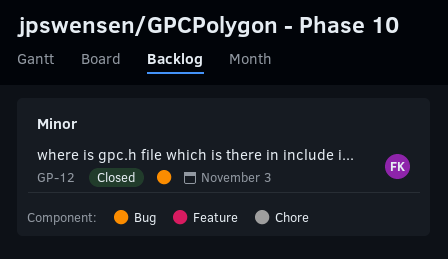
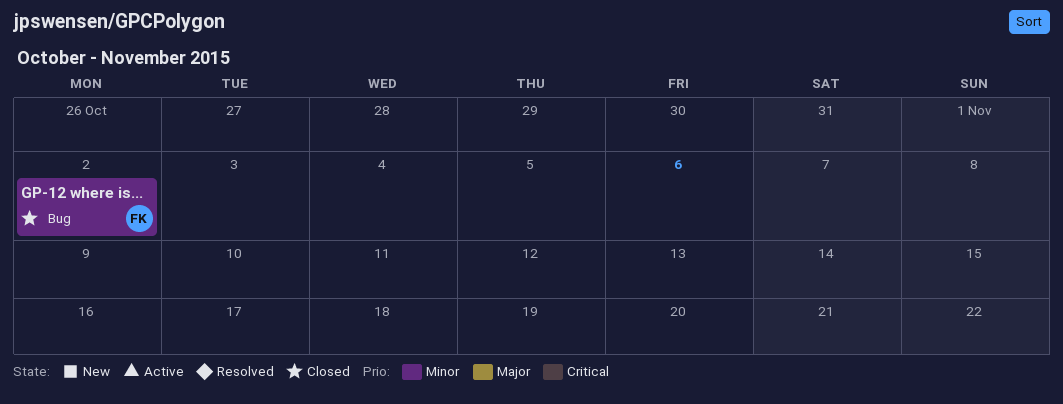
GP-12, due: Nov 3 -> Nov 2

